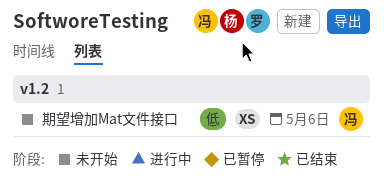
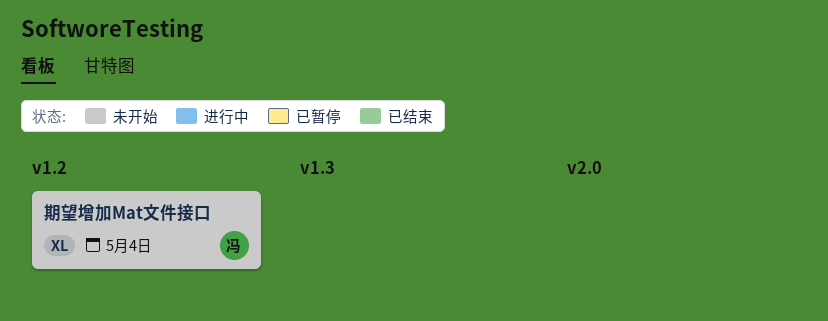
期望增加Mat文件接口, estimate: XS -> XL
期望增加Mat文件接口, due: May 6 -> May 4

